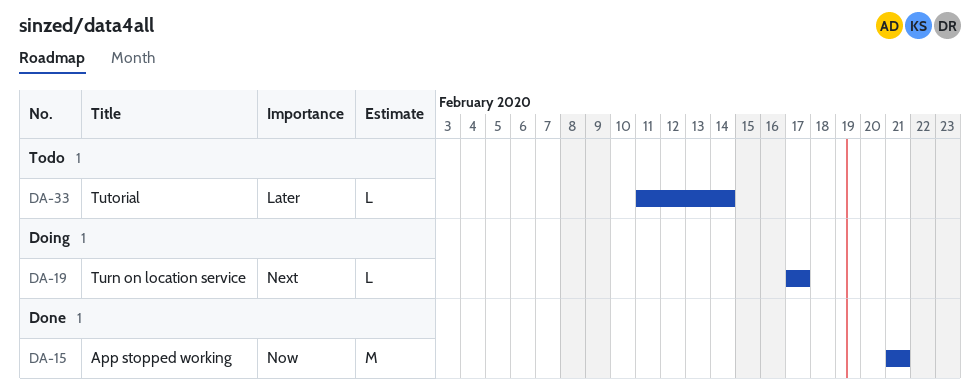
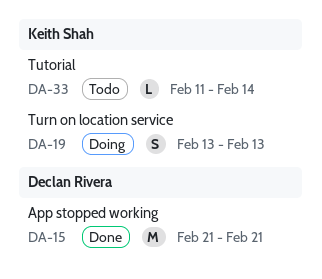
DA-19, estimate: L -> S
DA-19, start: Feb 17 -> Feb 13
DA-19, due: Feb 17 -> Feb 13

